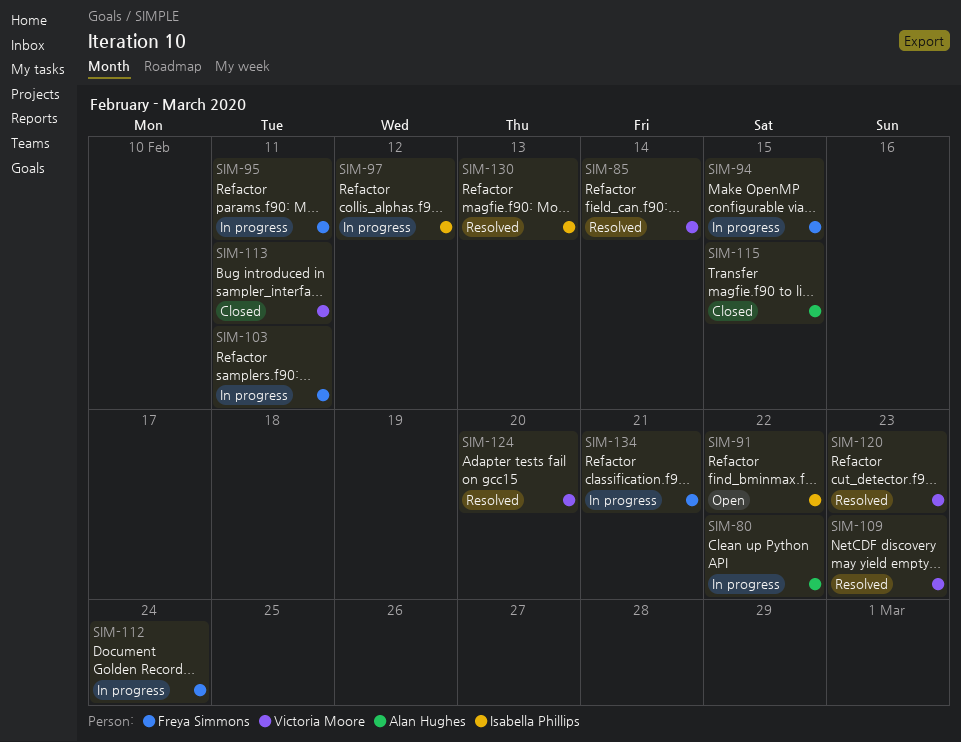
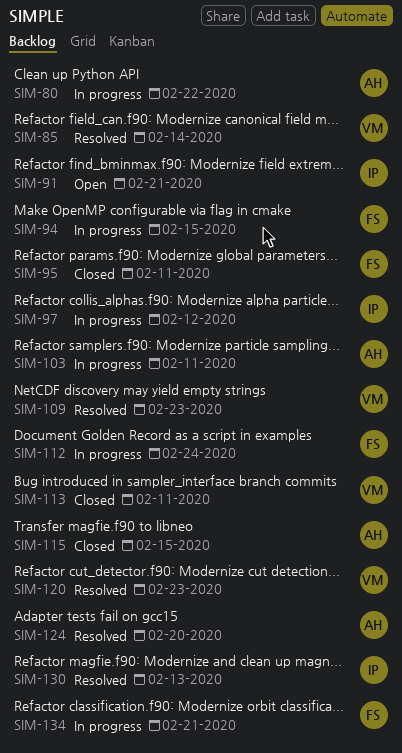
SIM-91, due: Feb 22 -> Feb 21
SIM-95, status: In progress -> Closed
SIM-103, owner: Freya Simmons -> Alan Hughes
SIM-124, owner: Victoria Moore -> Alan Hughes

